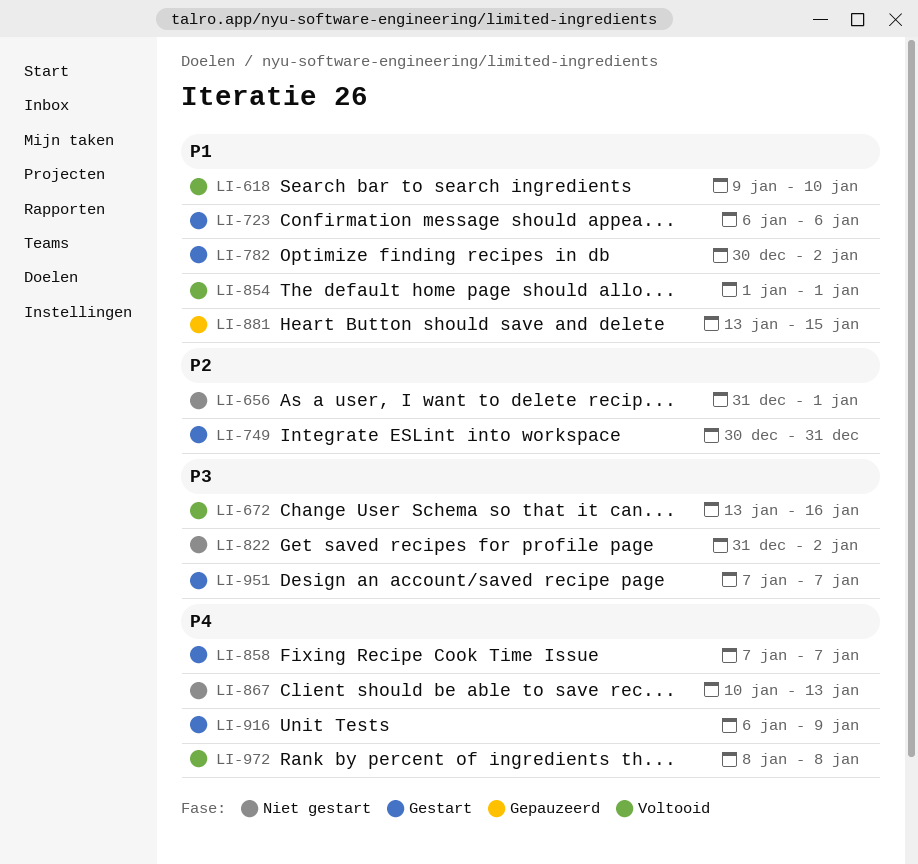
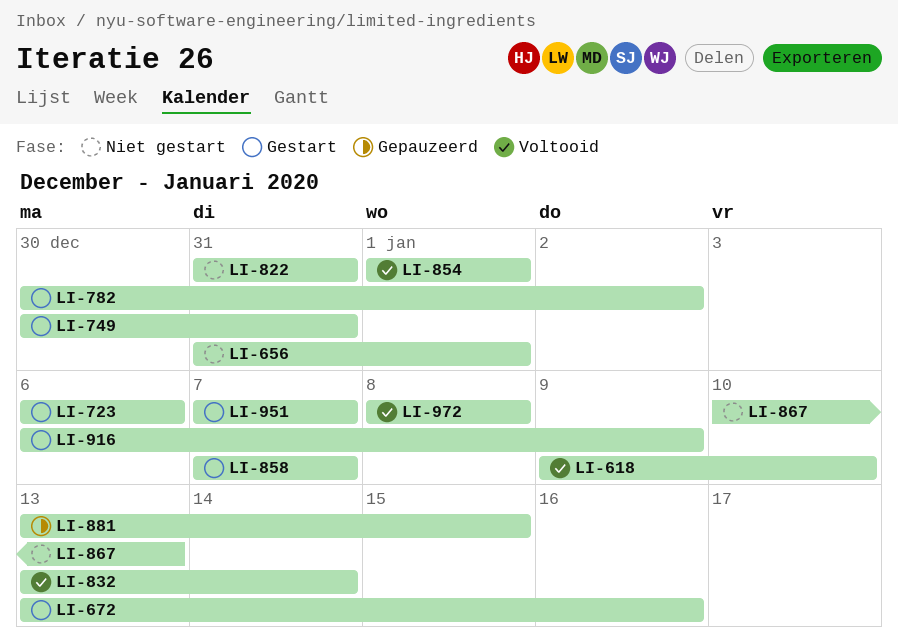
LI-672, status: Voltooid -> Gestart
LI-822, due: Jan 2 -> Dec 31
LI-832: none -> present

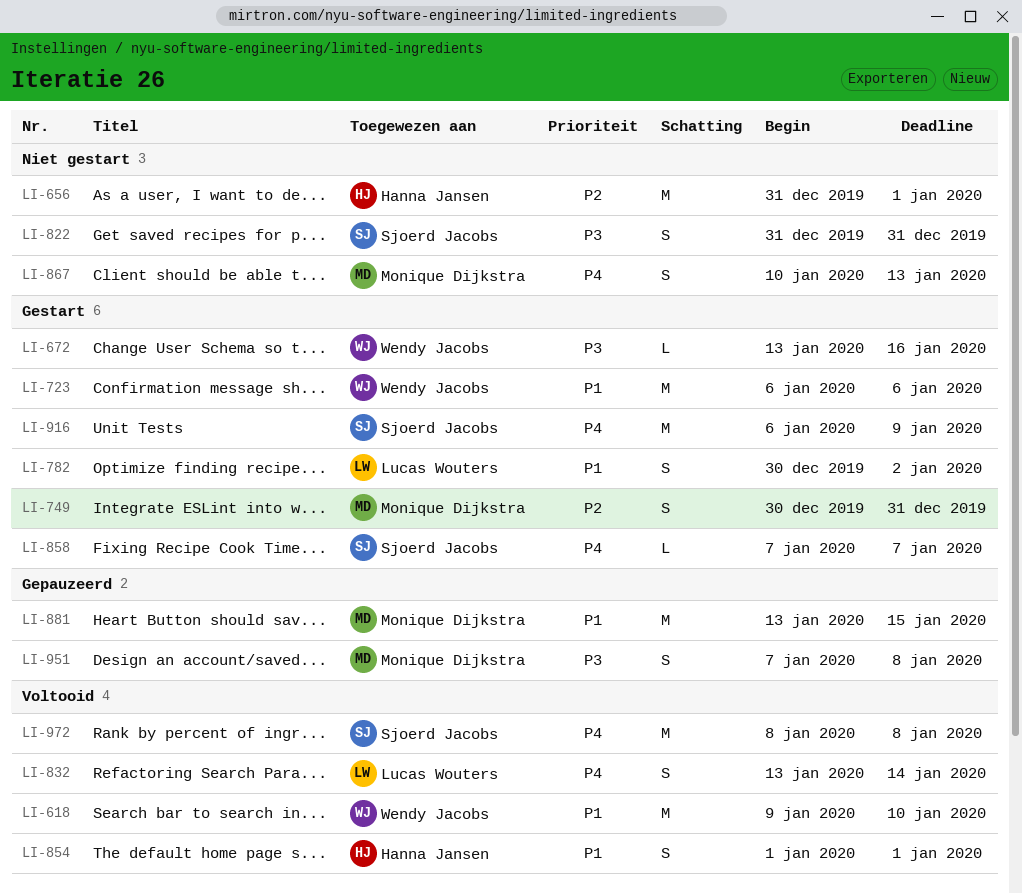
LI-951, status: Gestart -> Gepauzeerd
LI-951, due: Jan 7 -> Jan 8

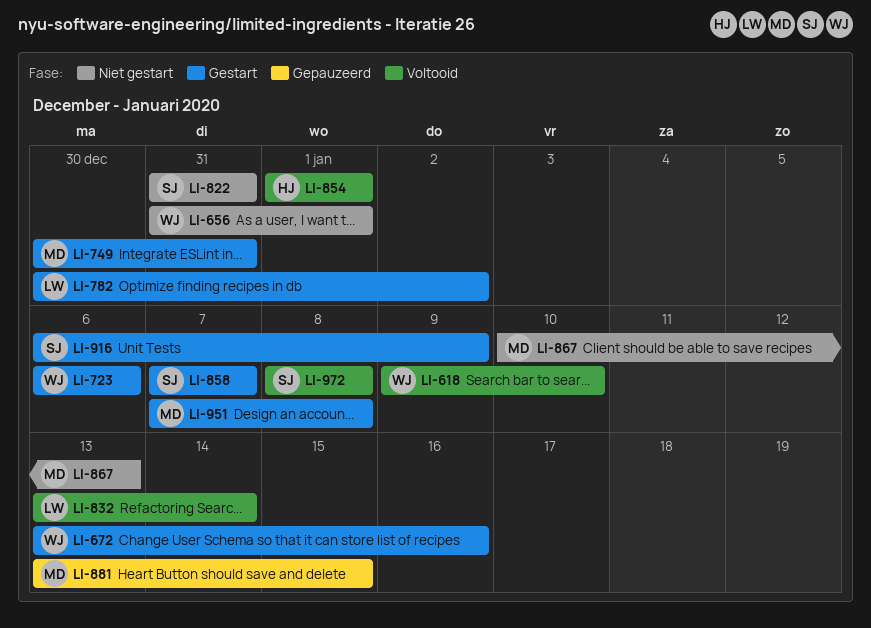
LI-656, owner: Hanna Jansen -> Wendy Jacobs
LI-951, status: Gepauzeerd -> Gestart

